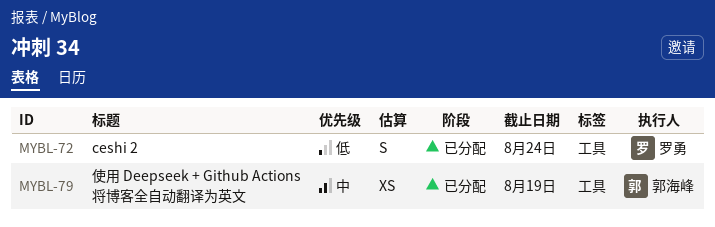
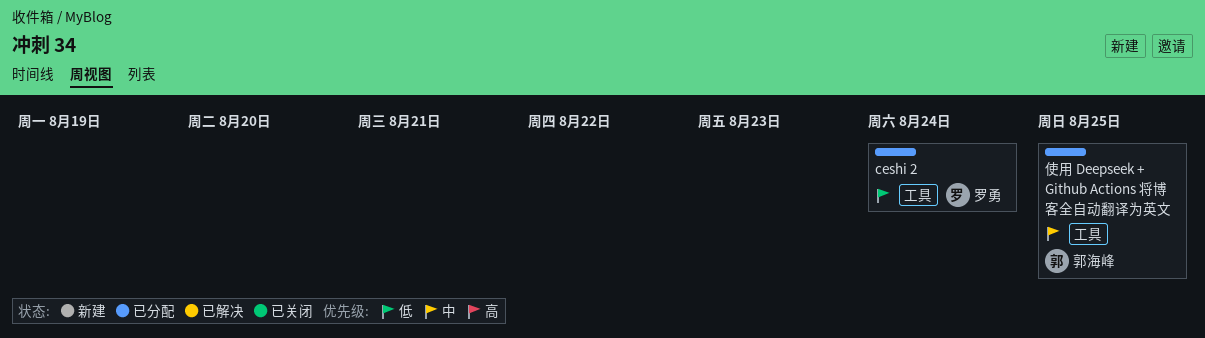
使用 Deepseek + Github Actions 将博客全自动翻译为英文, due: Aug 19 -> Aug 25

